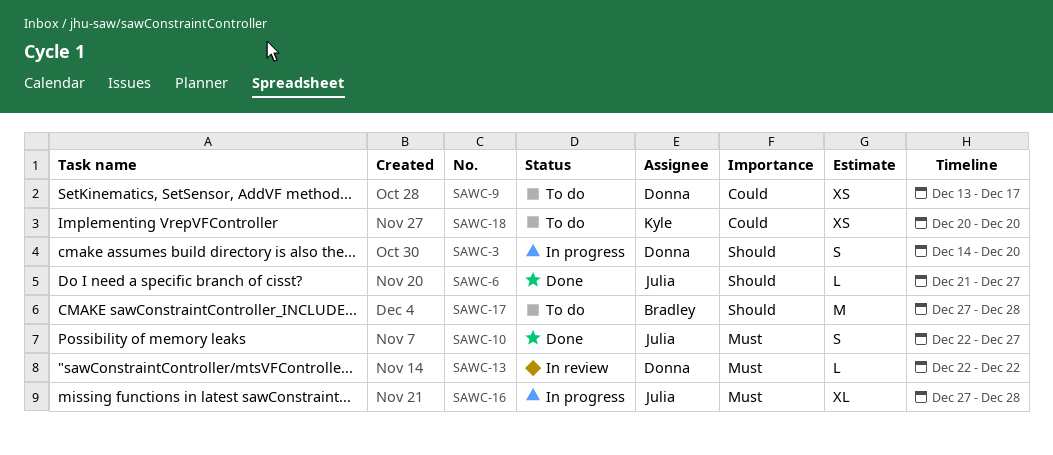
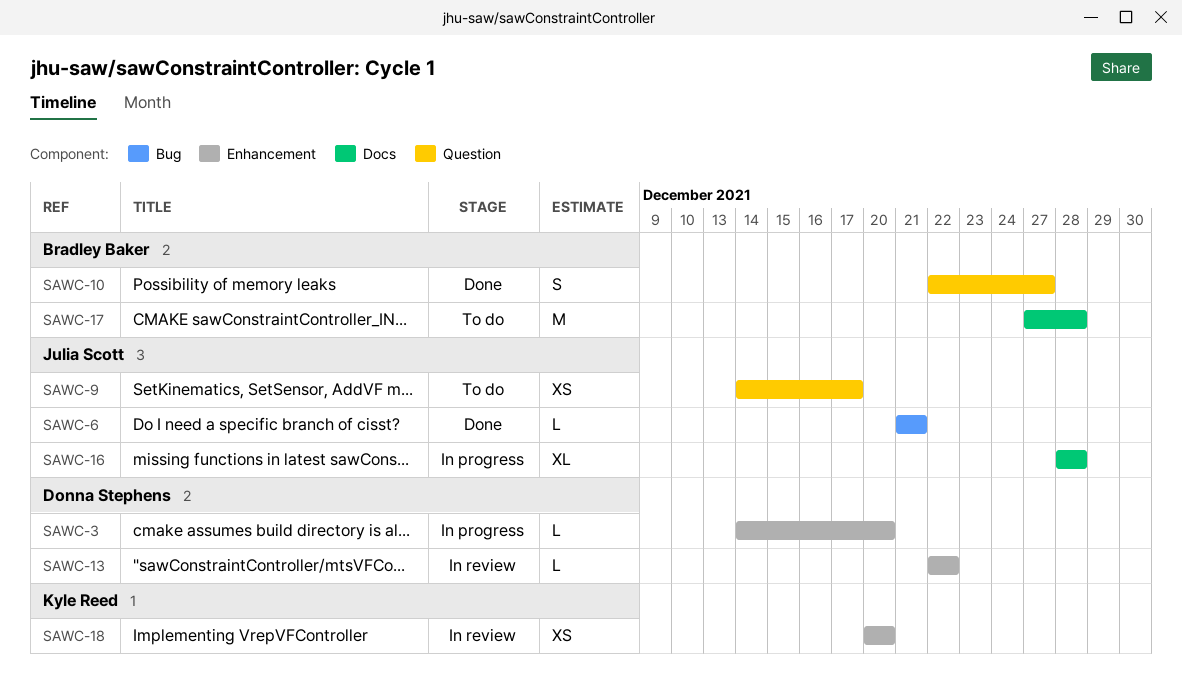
SAWC-3, estimate: S -> L
SAWC-6, due: Dec 27 -> Dec 21
SAWC-9, owner: Donna Stephens -> Julia Scott
SAWC-9, start: Dec 13 -> Dec 14
SAWC-10, owner: Julia Scott -> Bradley Baker
SAWC-16, start: Dec 27 -> Dec 28
SAWC-18, status: To do -> In review

